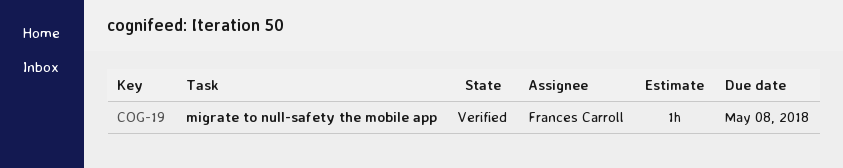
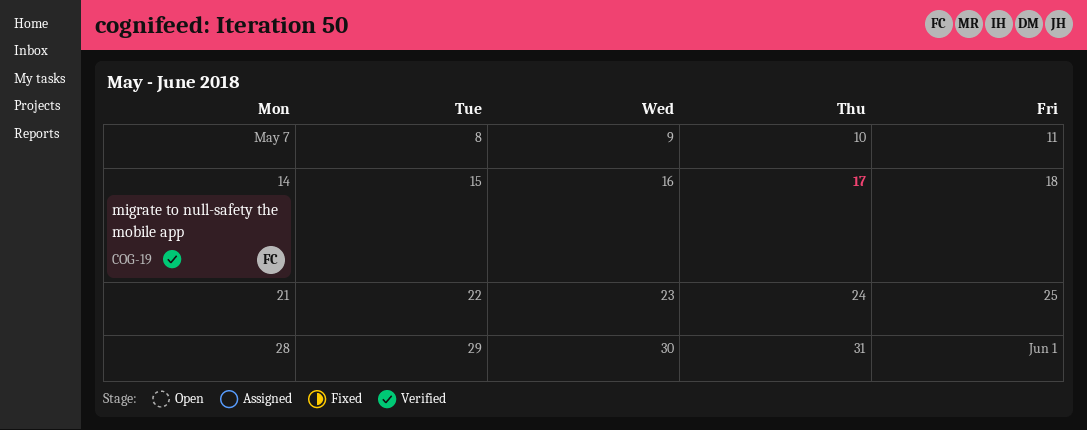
COG-19, due: May 8 -> May 14

